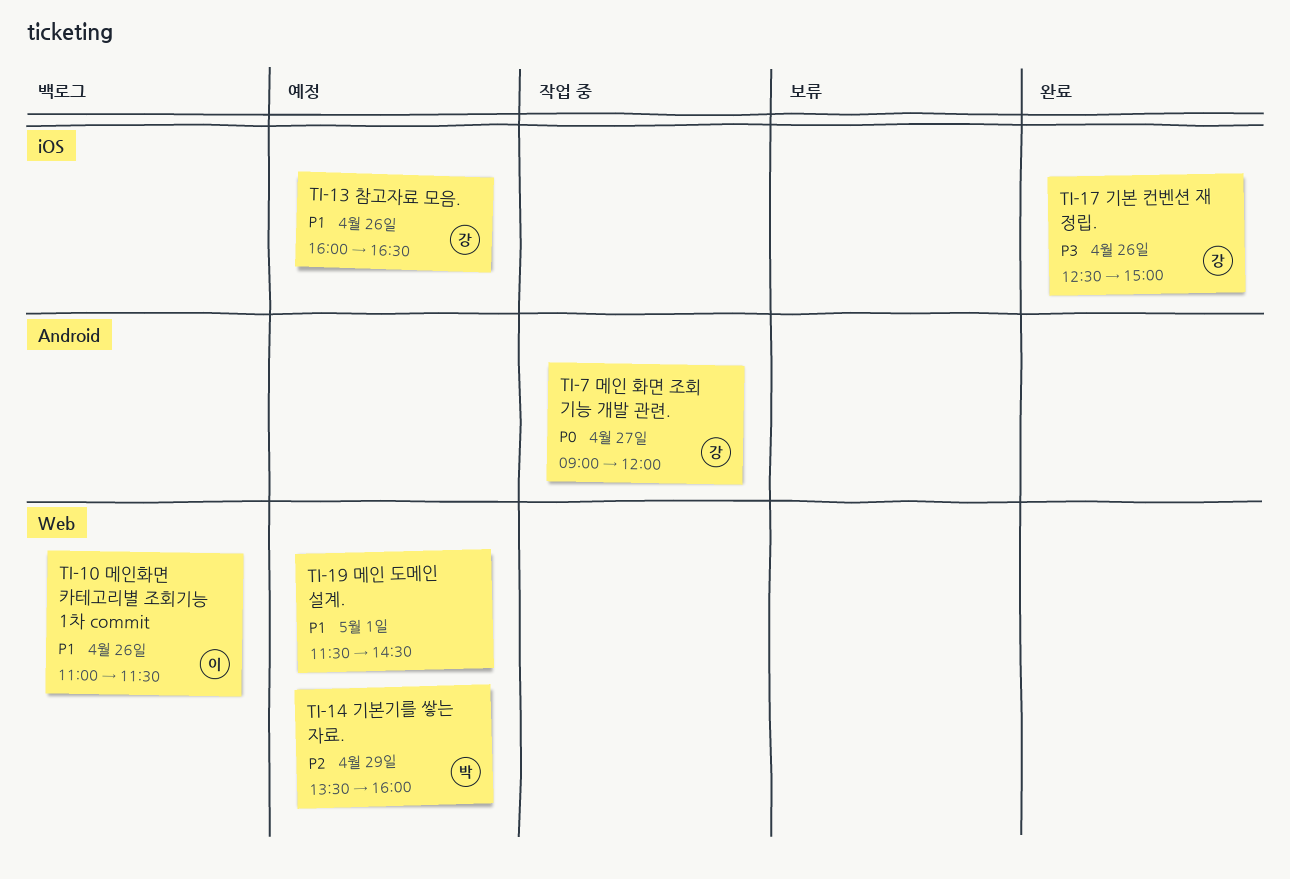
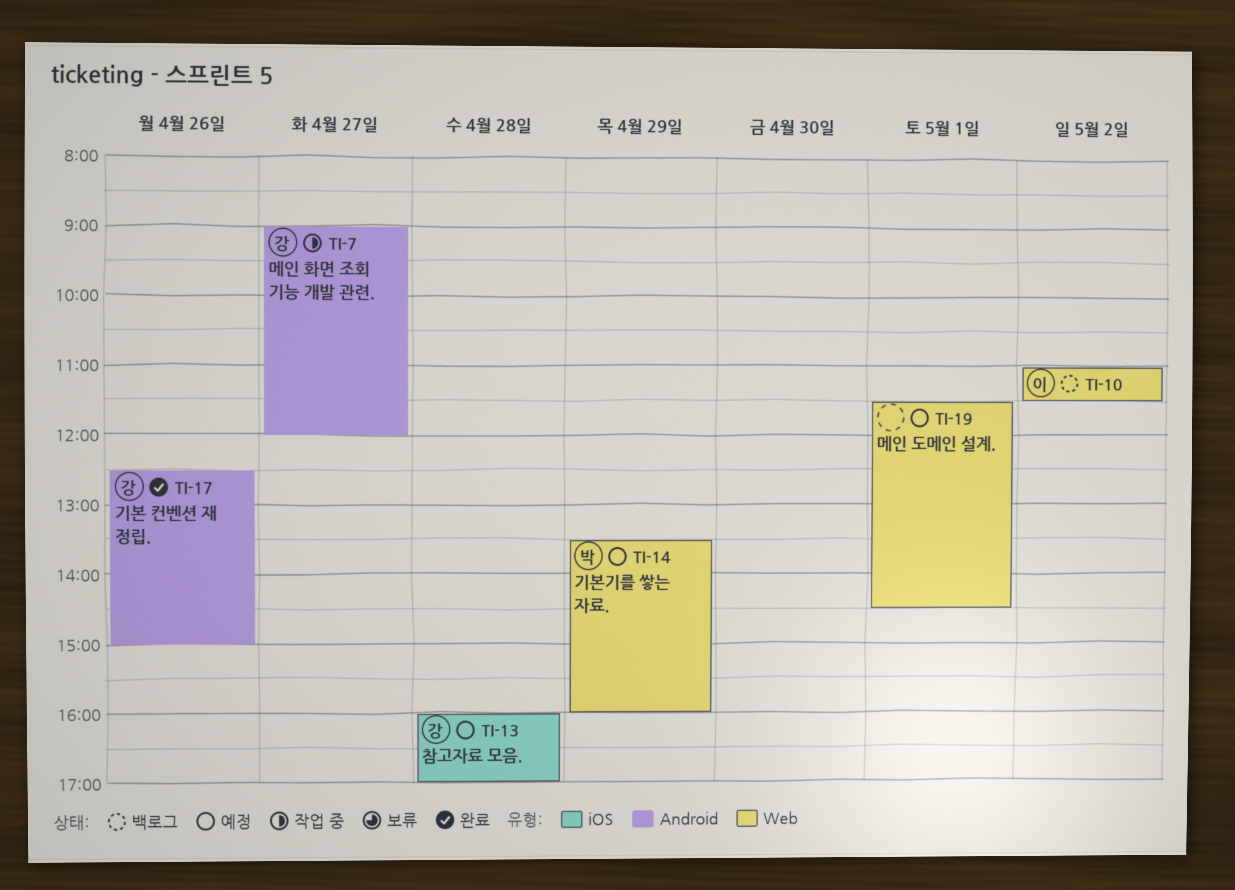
TI-10, day: Apr 26 -> May 2
TI-13, day: Apr 26 -> Apr 28
TI-13, ends: 16:30 -> 17:00
TI-17, label: iOS -> Android

